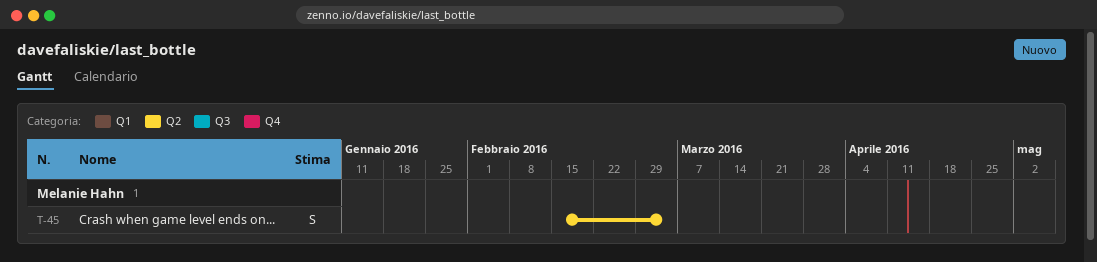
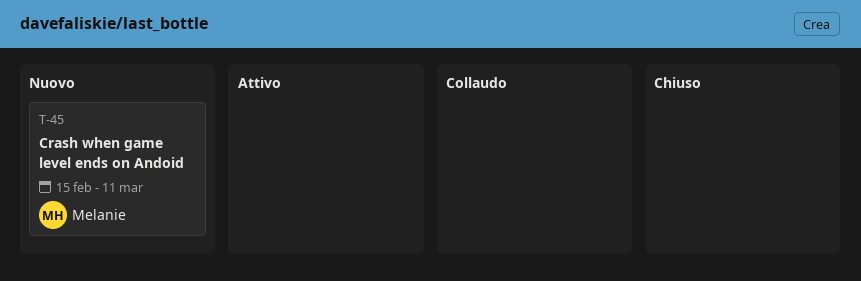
T-45, due: Mar 4 -> Mar 11

